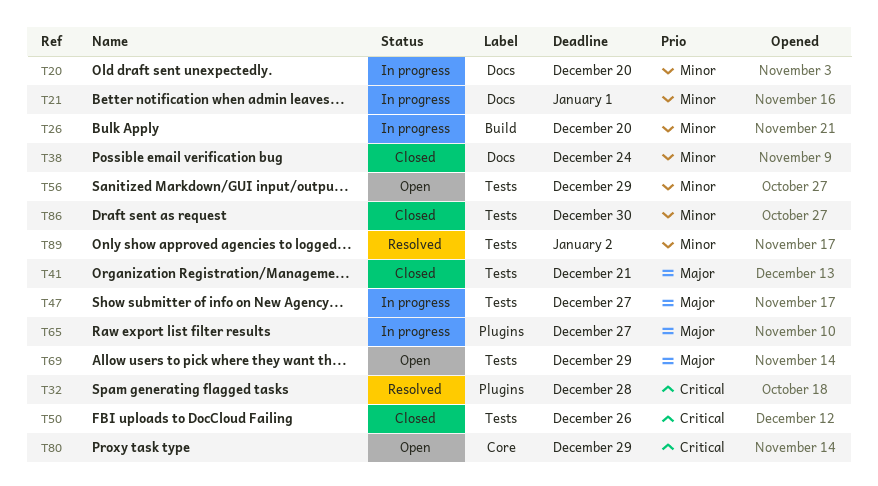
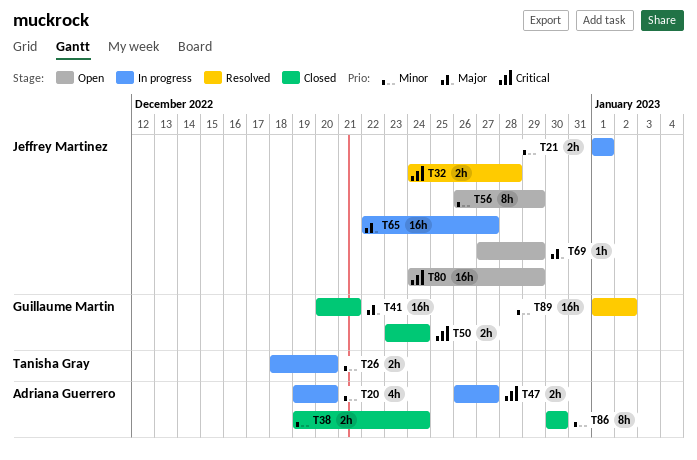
T47, priority: Major -> Critical
T50, due: Dec 26 -> Dec 24

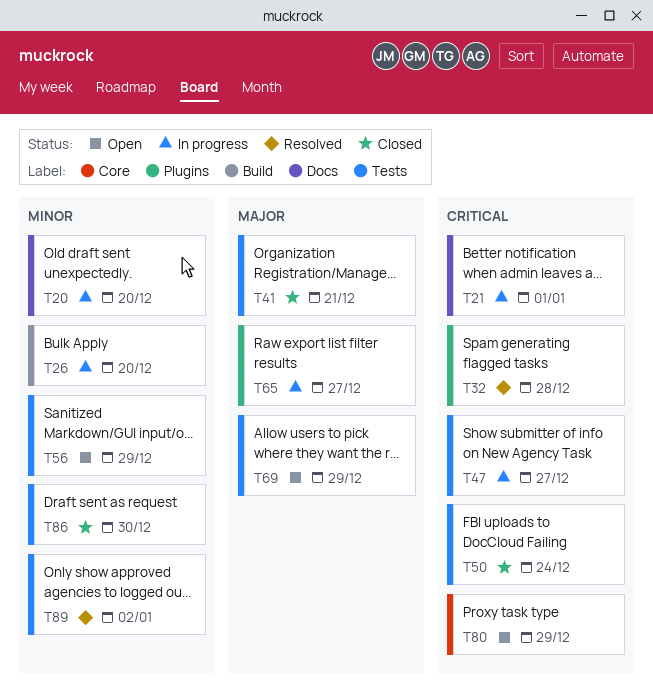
T21, priority: Minor -> Critical
T38: present -> none

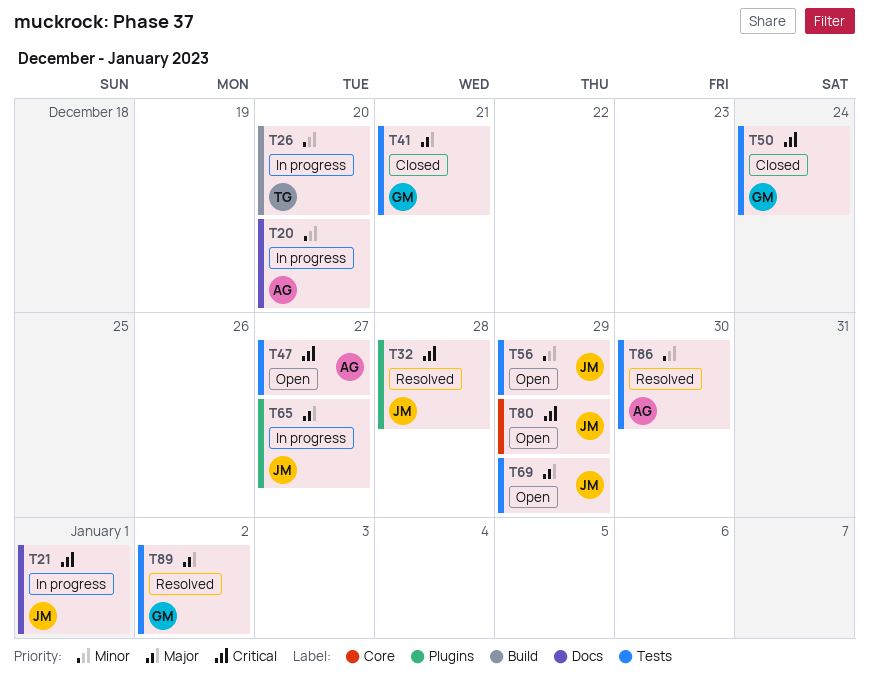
T47, status: In progress -> Open
T86, status: Closed -> Resolved
T89, priority: Minor -> Major

